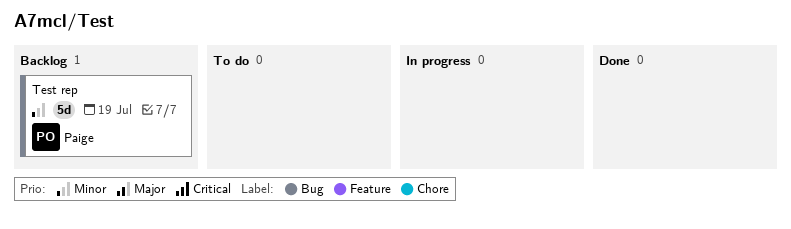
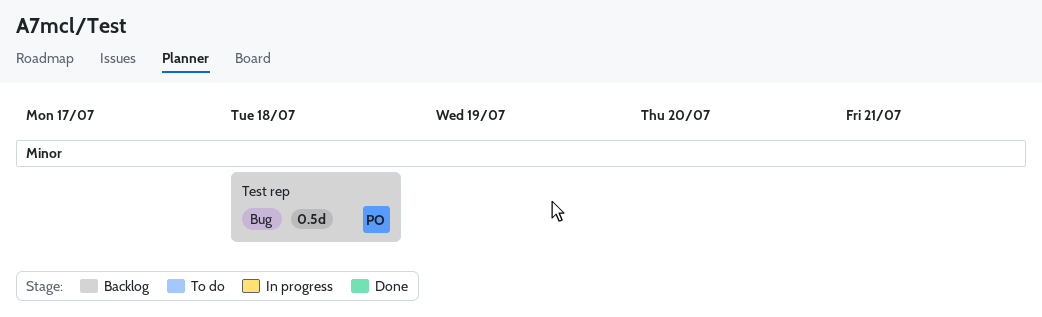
Test rep, estimate: 5d -> 0.5d
Test rep, due: Jul 19 -> Jul 18

